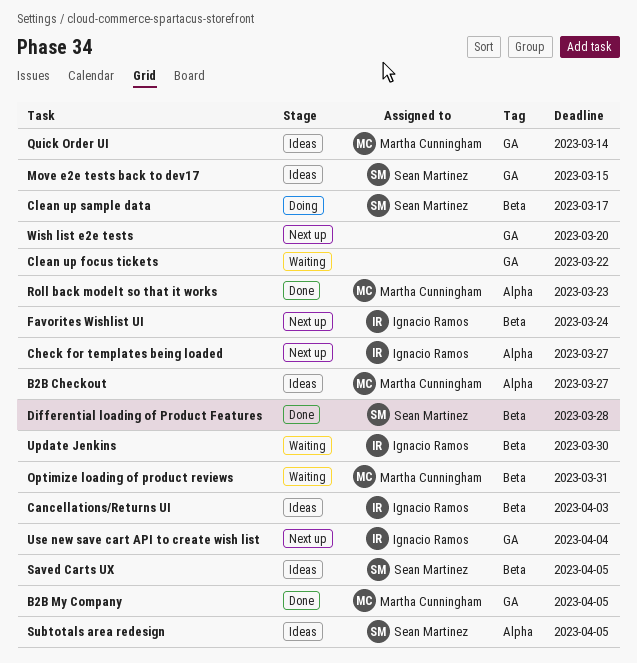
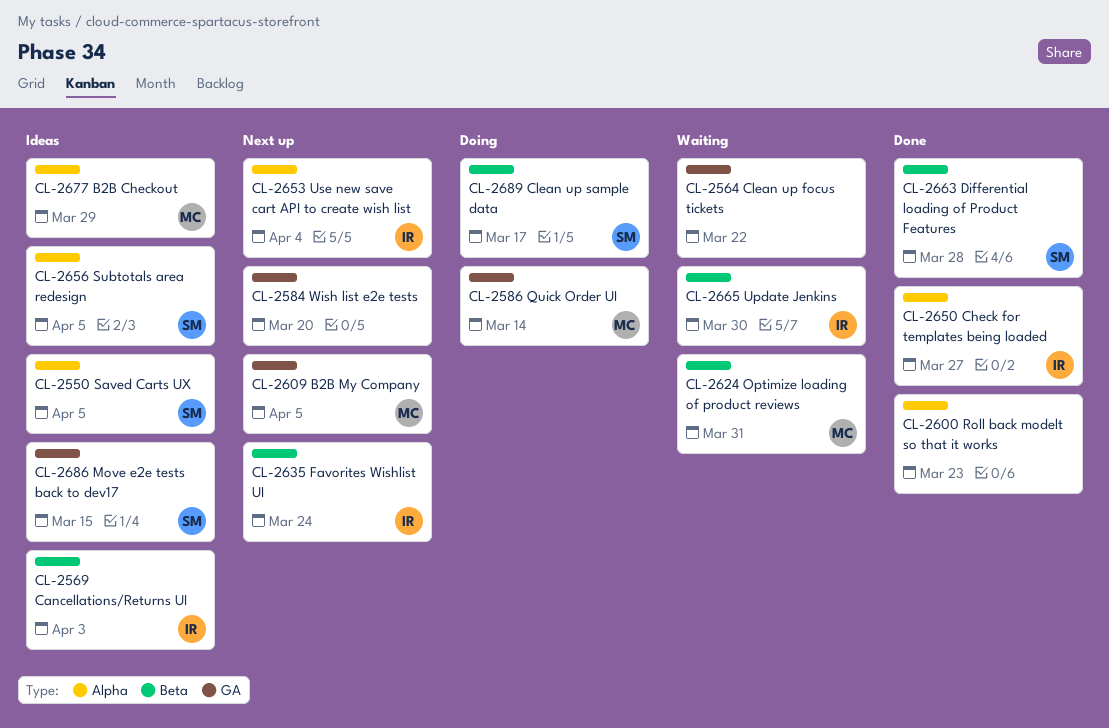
B2B Checkout, due: Mar 27 -> Mar 29
B2B My Company, status: Done -> Next up
Check for templates being loaded, status: Next up -> Done
Quick Order UI, status: Ideas -> Doing
Roll back modelt so that it works, owner: Martha Cunningham -> none
Saved Carts UX, label: Beta -> Alpha
Use new save cart API to create wish list, label: GA -> Alpha

